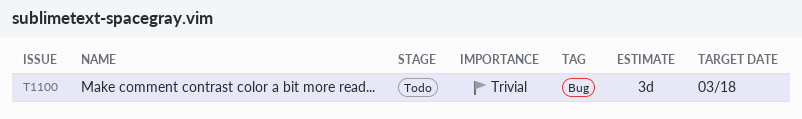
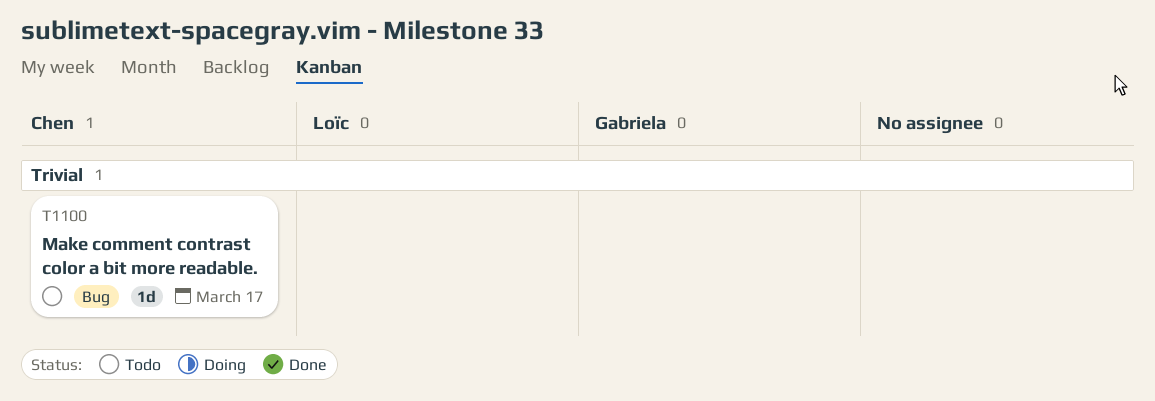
T1100, estimate: 3d -> 1d
T1100, due: Mar 18 -> Mar 17

